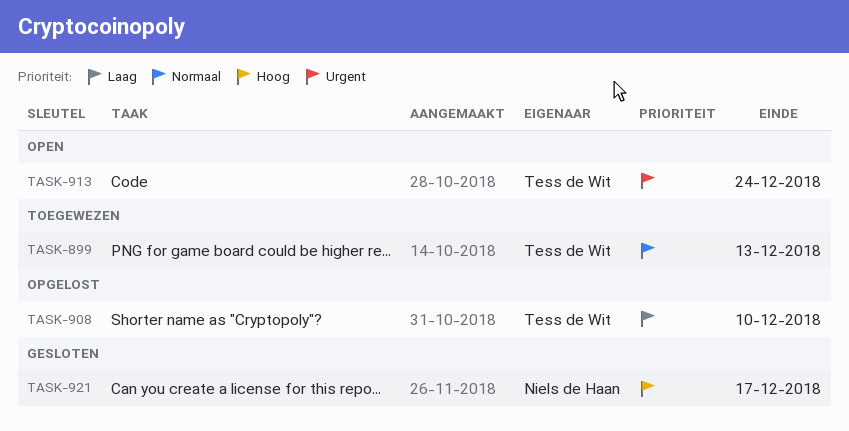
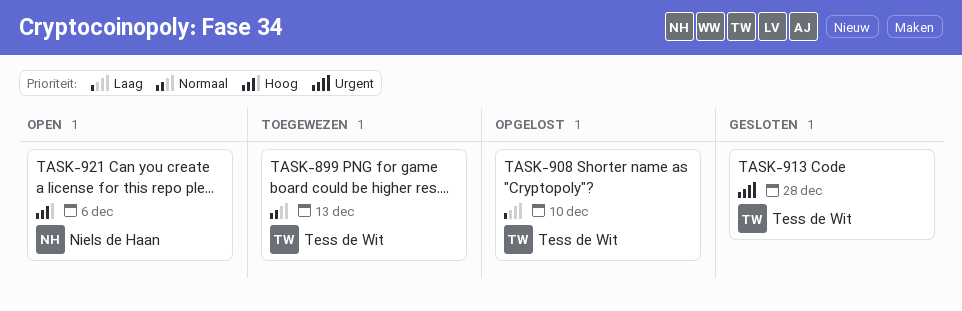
TASK-913, status: Open -> Gesloten
TASK-913, due: Dec 24 -> Dec 28
TASK-921, status: Gesloten -> Open
TASK-921, due: Dec 17 -> Dec 6

